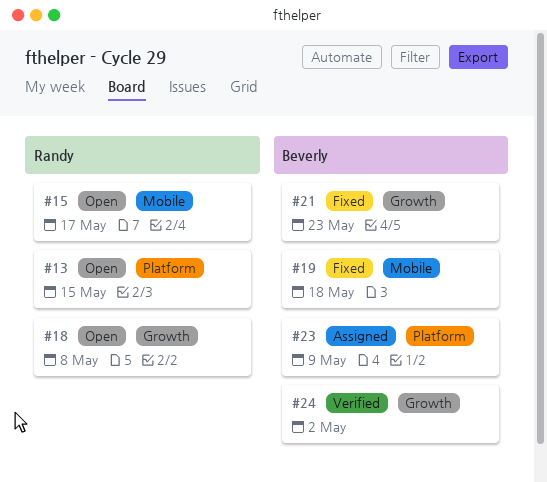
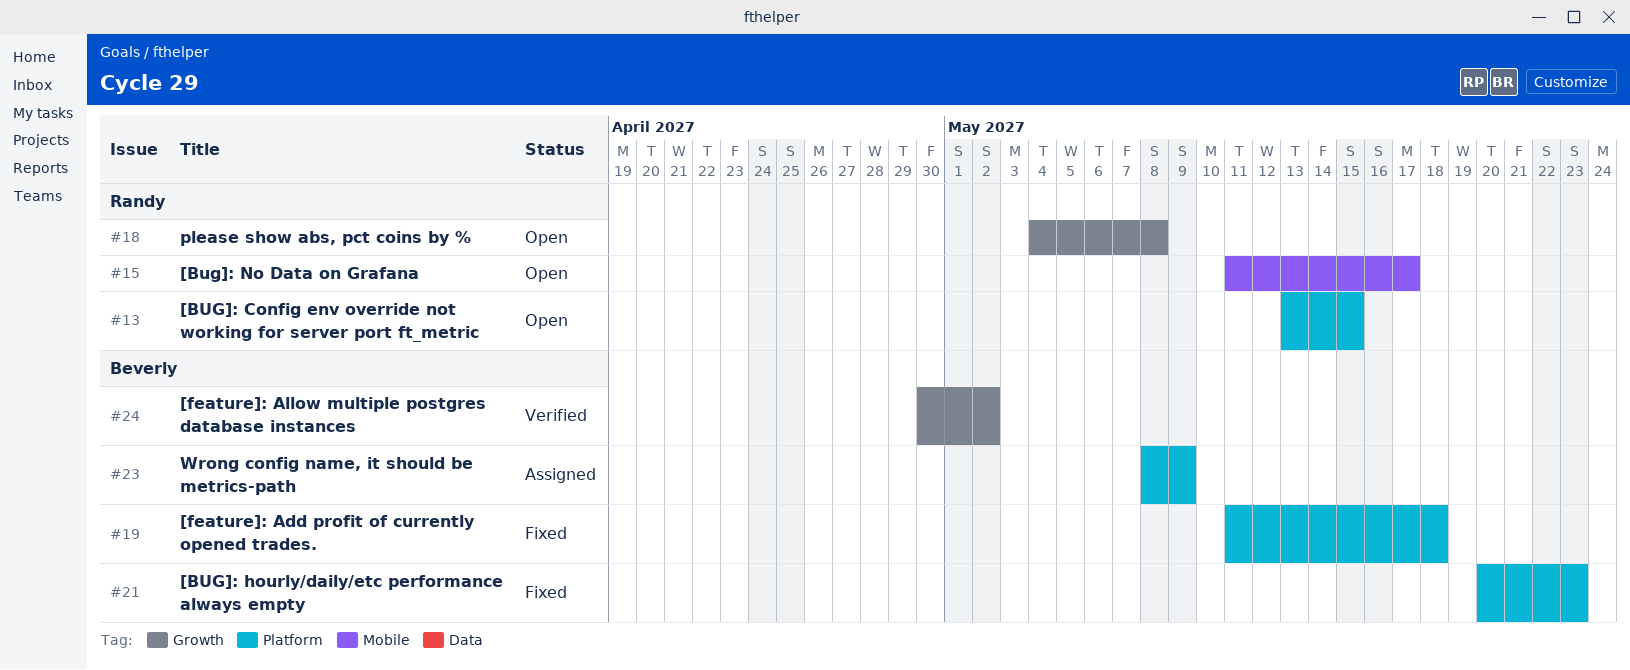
#19, label: Mobile -> Platform
#21, label: Growth -> Platform

